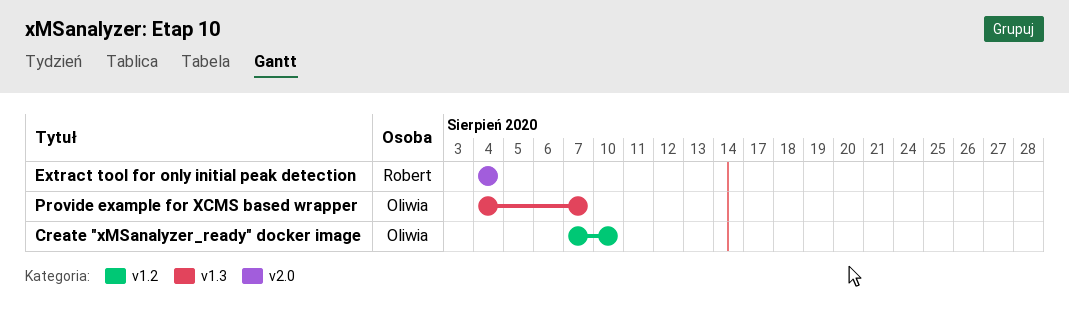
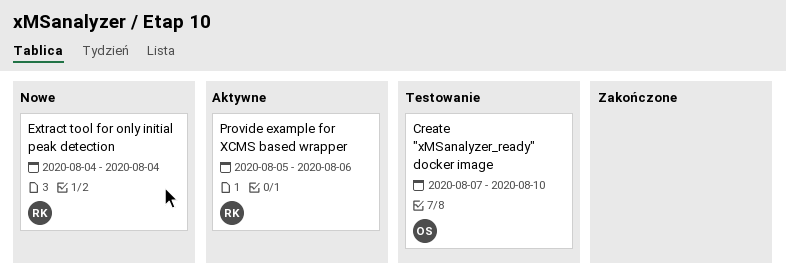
Provide example for XCMS based wrapper, owner: Oliwia -> Robert
Provide example for XCMS based wrapper, start: Aug 4 -> Aug 5
Provide example for XCMS based wrapper, due: Aug 7 -> Aug 6

